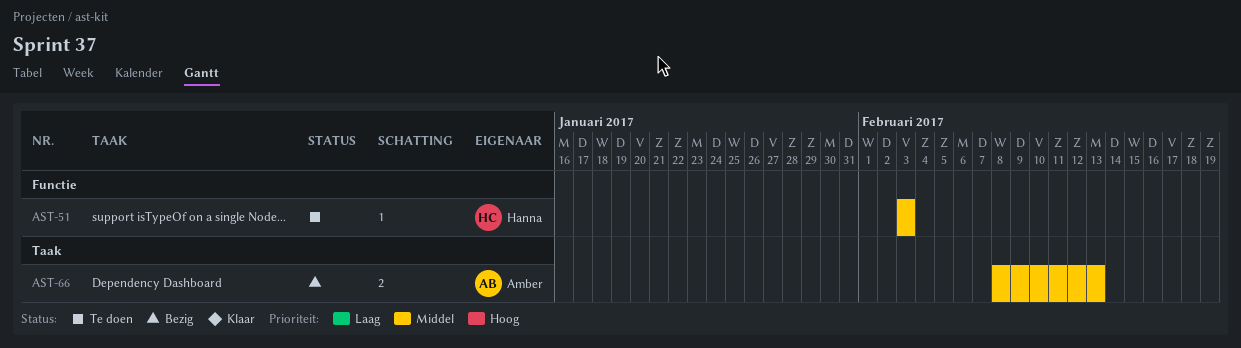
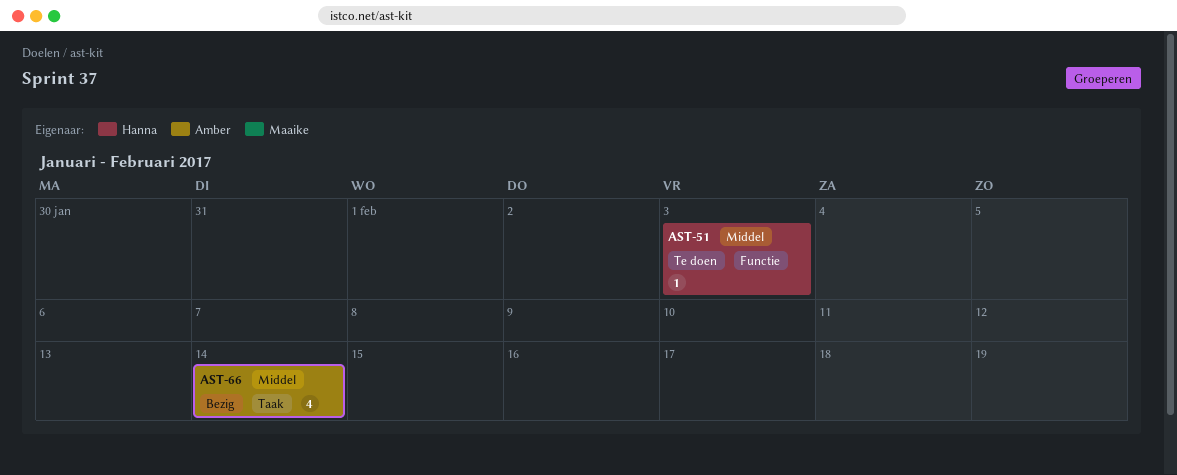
AST-66, estimate: 2 -> 4
AST-66, due: Feb 13 -> Feb 14

